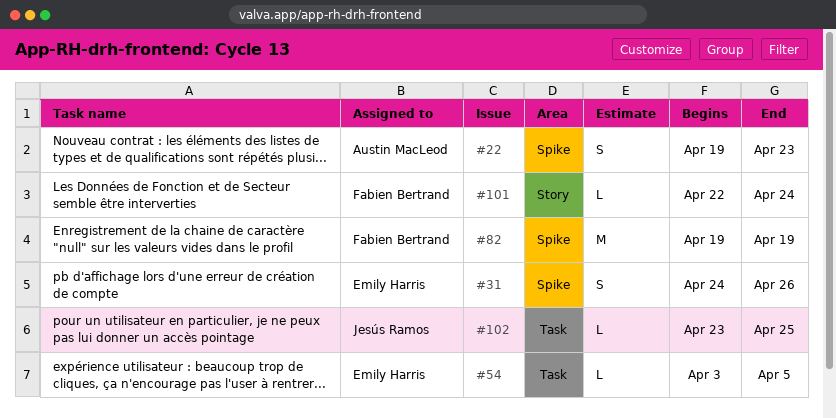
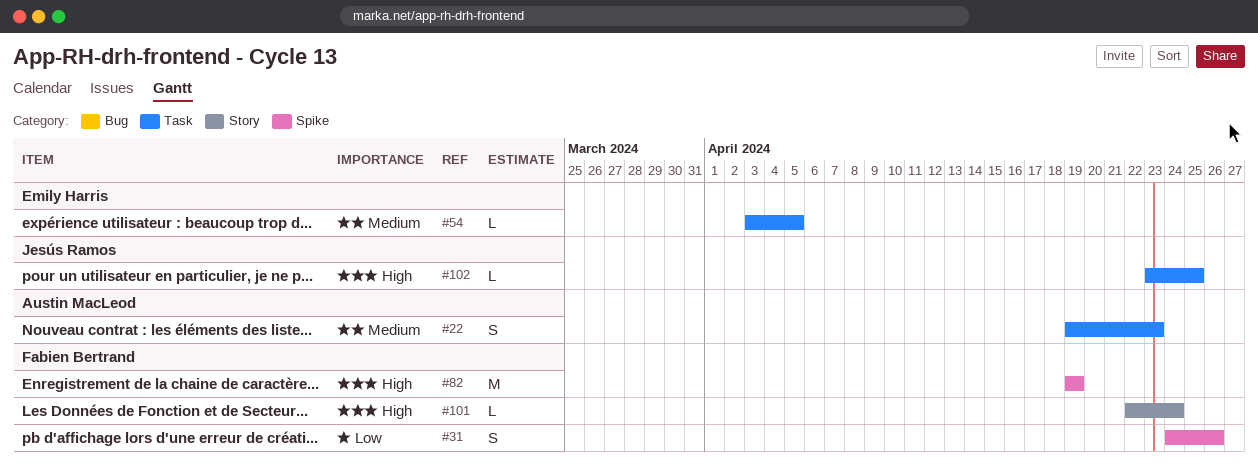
#22, label: Spike -> Task
#31, owner: Emily Harris -> Fabien Bertrand

